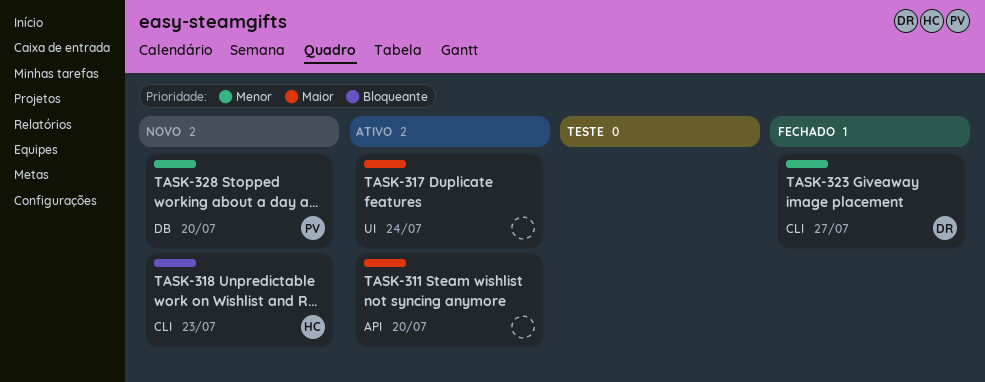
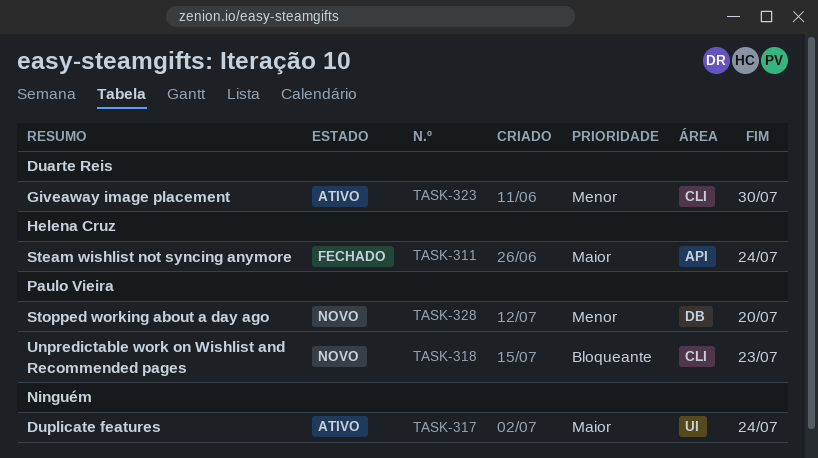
TASK-311, status: Ativo -> Fechado
TASK-311, owner: none -> Helena Cruz
TASK-311, due: Jul 20 -> Jul 24
TASK-318, owner: Helena Cruz -> Paulo Vieira
TASK-323, status: Fechado -> Ativo
TASK-323, due: Jul 27 -> Jul 30

